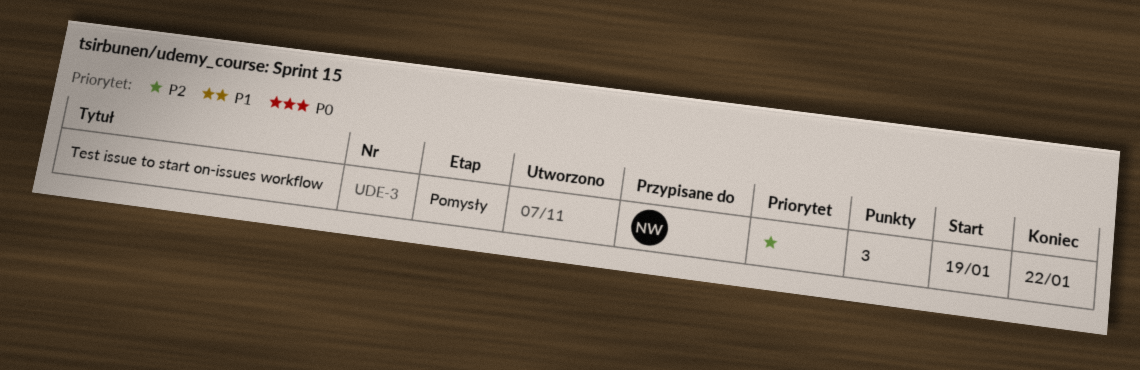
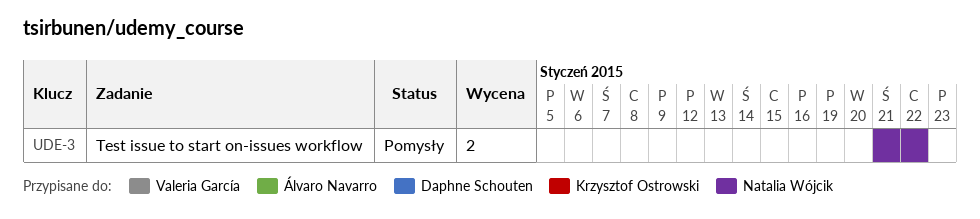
UDE-3, estimate: 3 -> 2
UDE-3, start: Jan 19 -> Jan 21

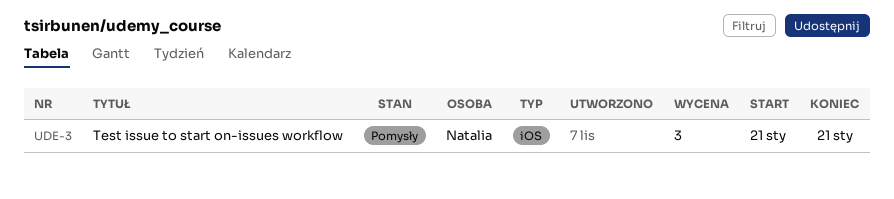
UDE-3, estimate: 2 -> 3
UDE-3, due: Jan 22 -> Jan 21

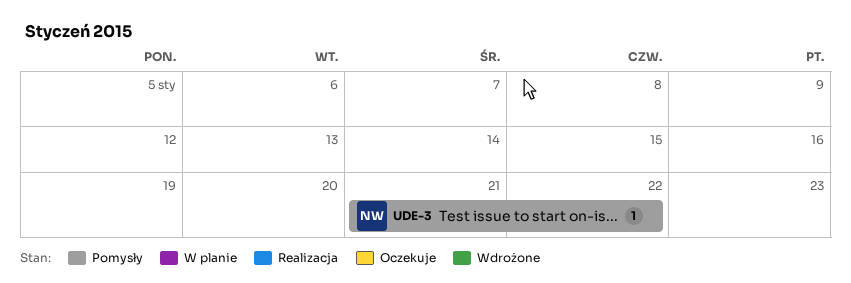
UDE-3, estimate: 3 -> 1
UDE-3, due: Jan 21 -> Jan 22

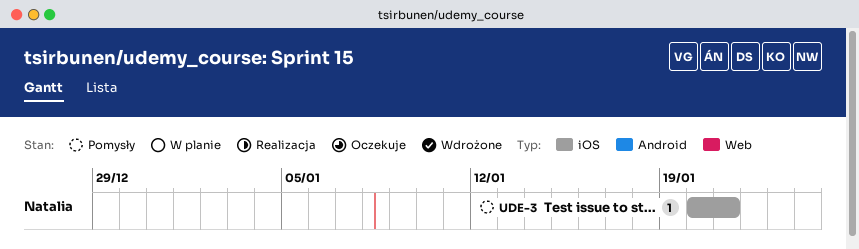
UDE-3, start: Jan 21 -> Jan 20
UDE-3, due: Jan 22 -> Jan 21

